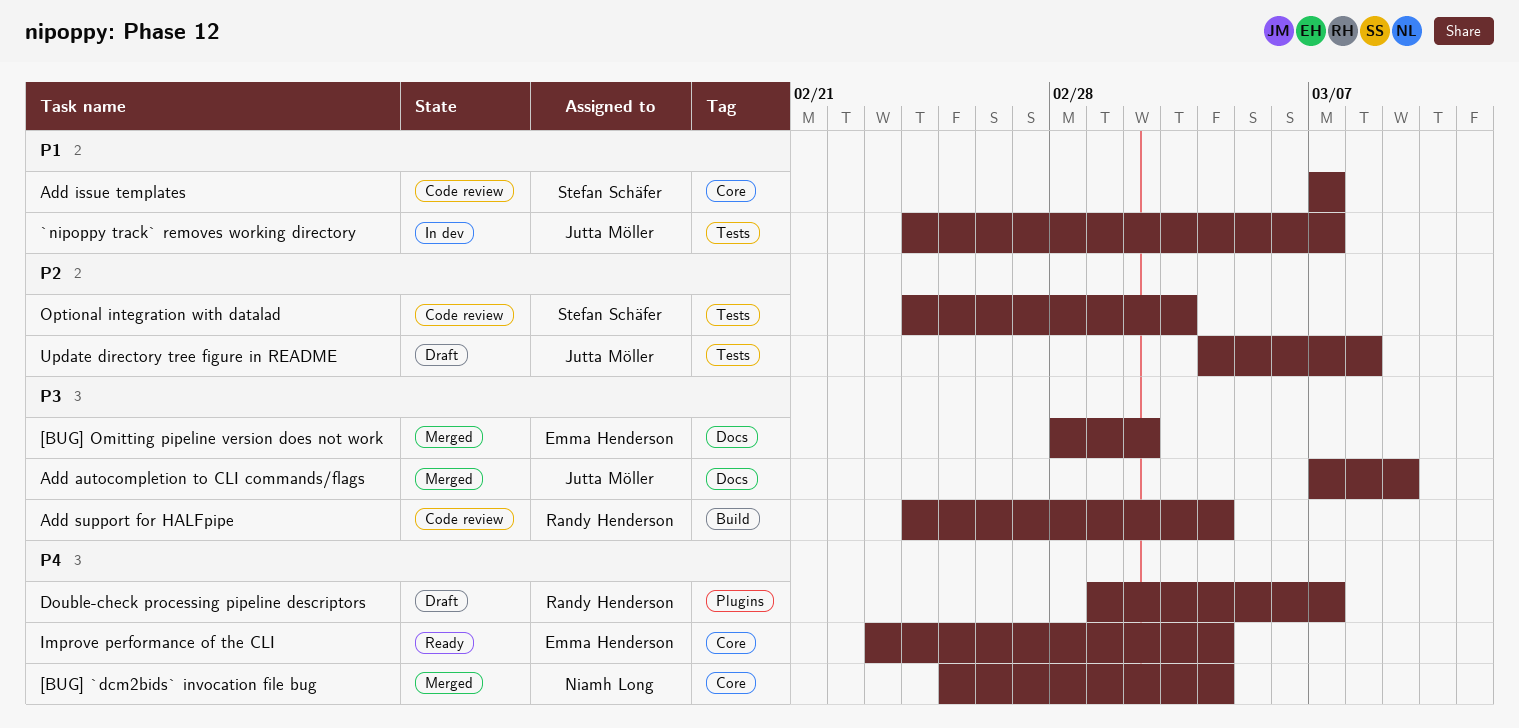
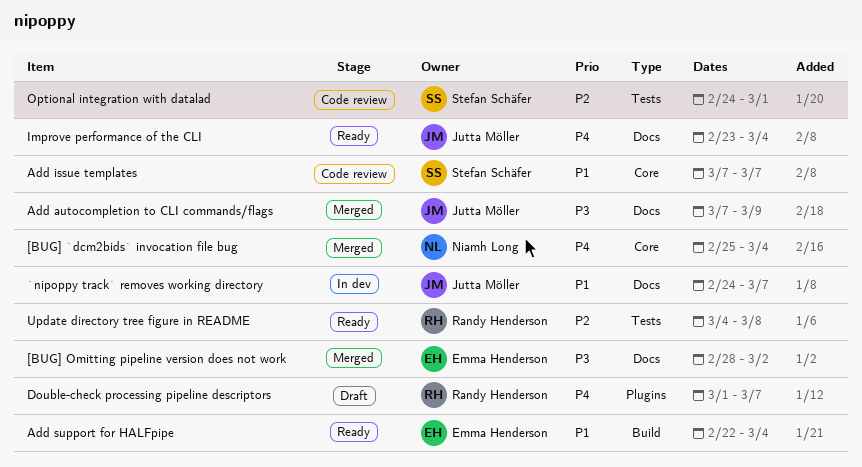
`nipoppy track` removes working directory, label: Tests -> Docs
Add support for HALFpipe, status: Code review -> Ready
Add support for HALFpipe, owner: Randy Henderson -> Emma Henderson
Add support for HALFpipe, priority: P3 -> P1
Add support for HALFpipe, start: Feb 24 -> Feb 22
Improve performance of the CLI, owner: Emma Henderson -> Jutta Möller
Improve performance of the CLI, label: Core -> Docs
Optional integration with datalad, due: Mar 3 -> Mar 1
Update directory tree figure in README, status: Draft -> Ready
Update directory tree figure in README, owner: Jutta Möller -> Randy Henderson

